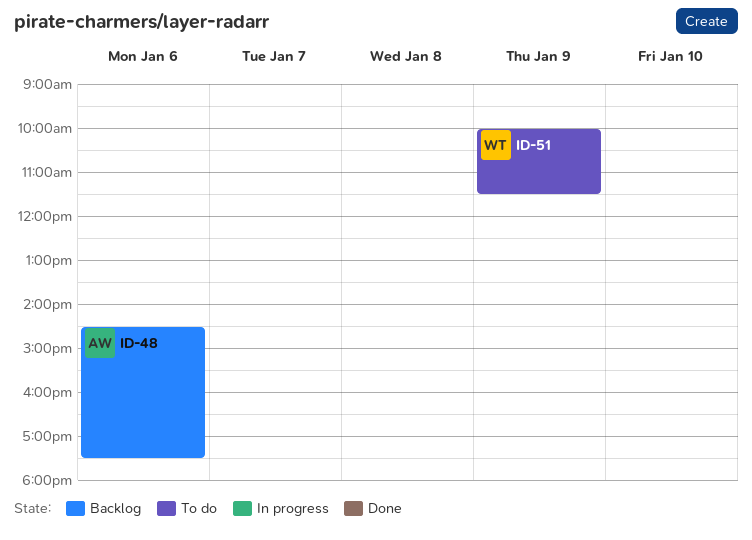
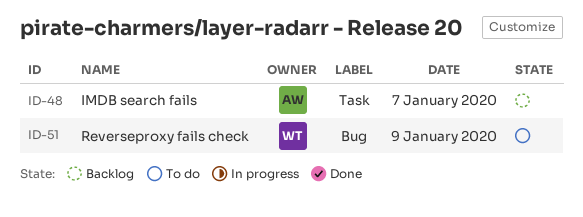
ID-48, day: Jan 6 -> Jan 7

